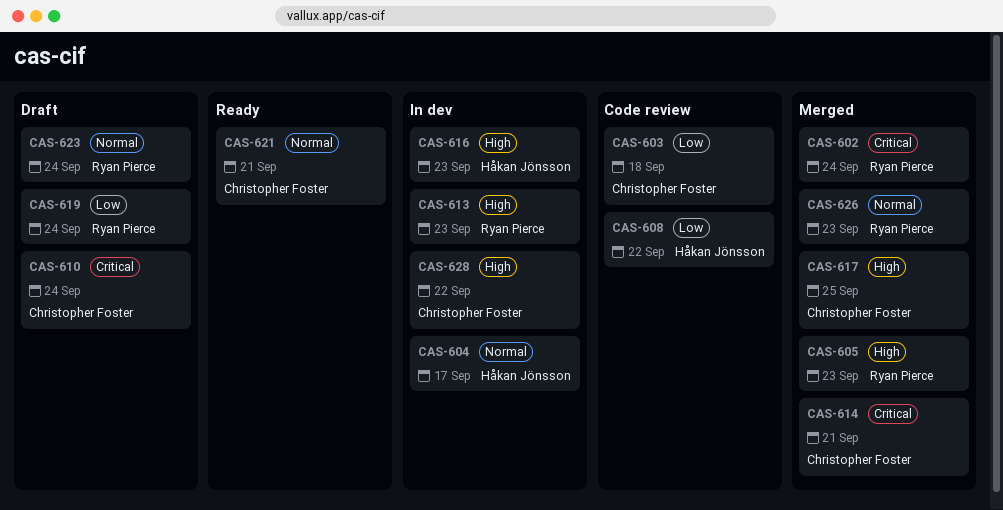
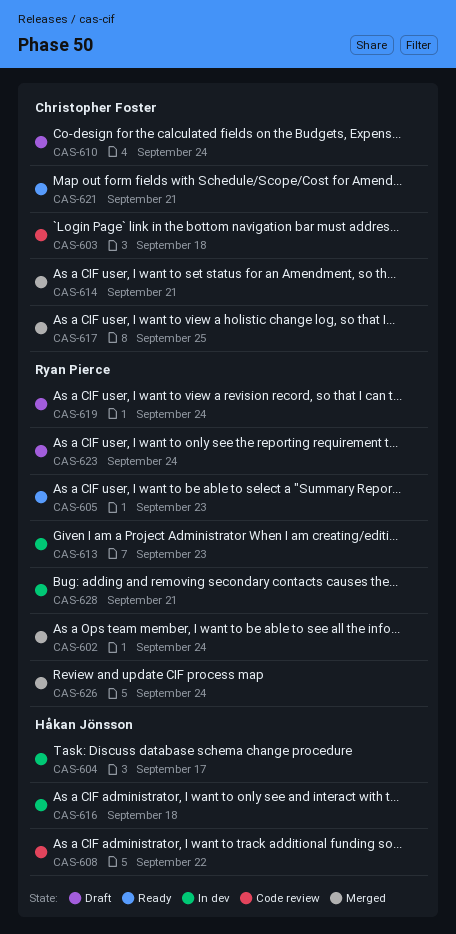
CAS-605, status: Merged -> Ready
CAS-616, due: Sep 23 -> Sep 18
CAS-626, due: Sep 23 -> Sep 24
CAS-628, owner: Christopher Foster -> Ryan Pierce
CAS-628, due: Sep 22 -> Sep 21

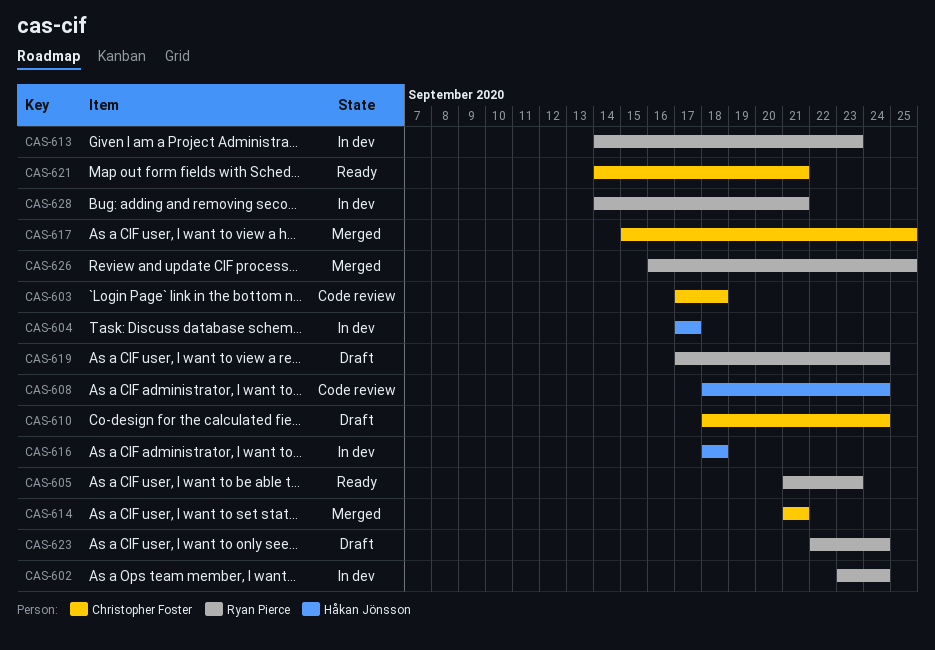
CAS-602, status: Merged -> In dev
CAS-608, due: Sep 22 -> Sep 24
CAS-626, due: Sep 24 -> Sep 25

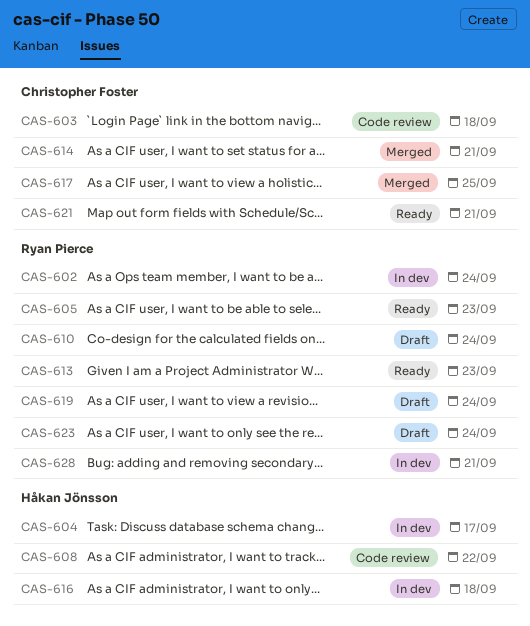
CAS-608, due: Sep 24 -> Sep 22
CAS-610, owner: Christopher Foster -> Ryan Pierce
CAS-613, status: In dev -> Ready
CAS-626: present -> none

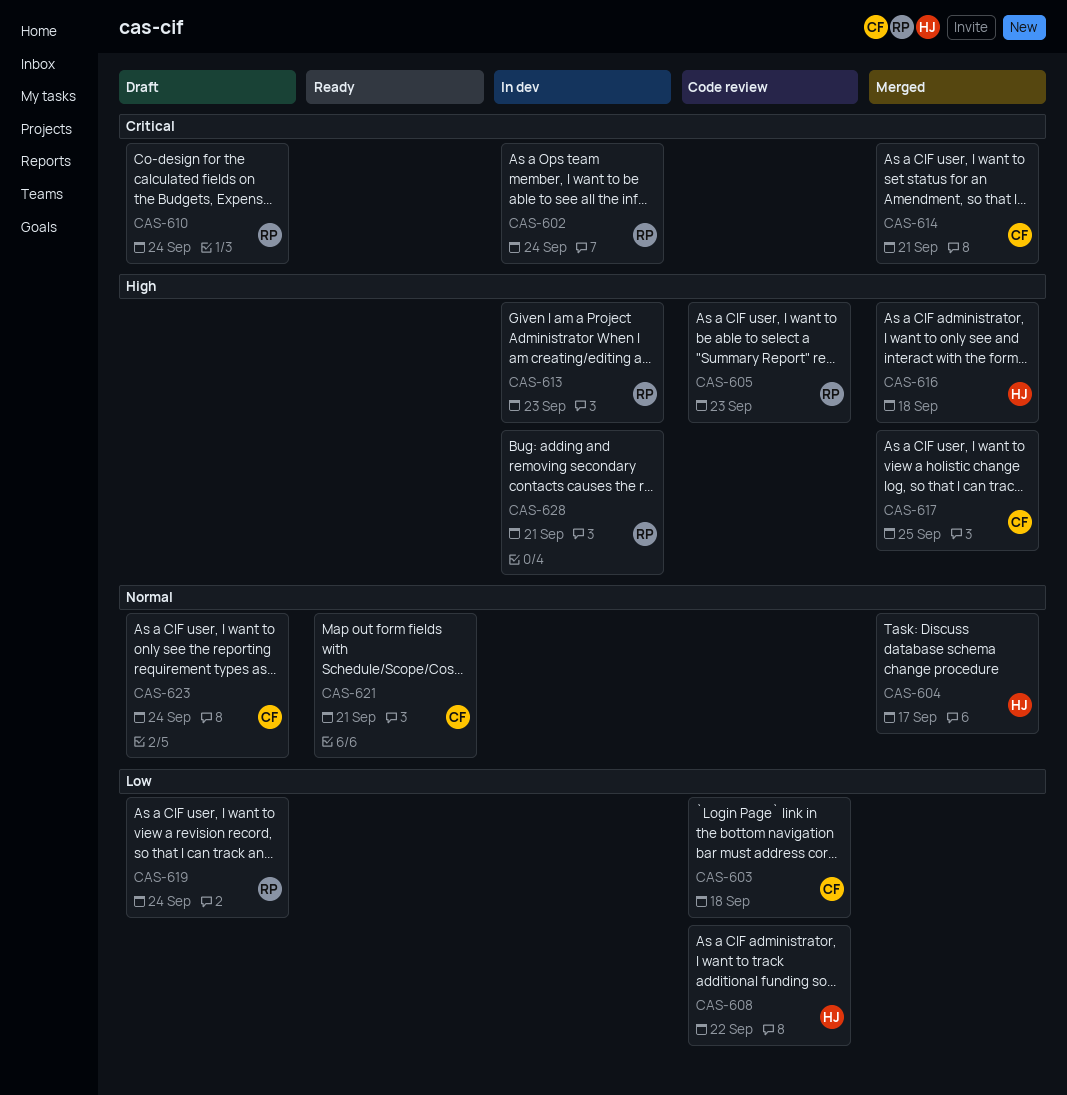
CAS-604, status: In dev -> Merged
CAS-605, status: Ready -> Code review
CAS-613, status: Ready -> In dev
CAS-616, status: In dev -> Merged
CAS-623, owner: Ryan Pierce -> Christopher Foster

